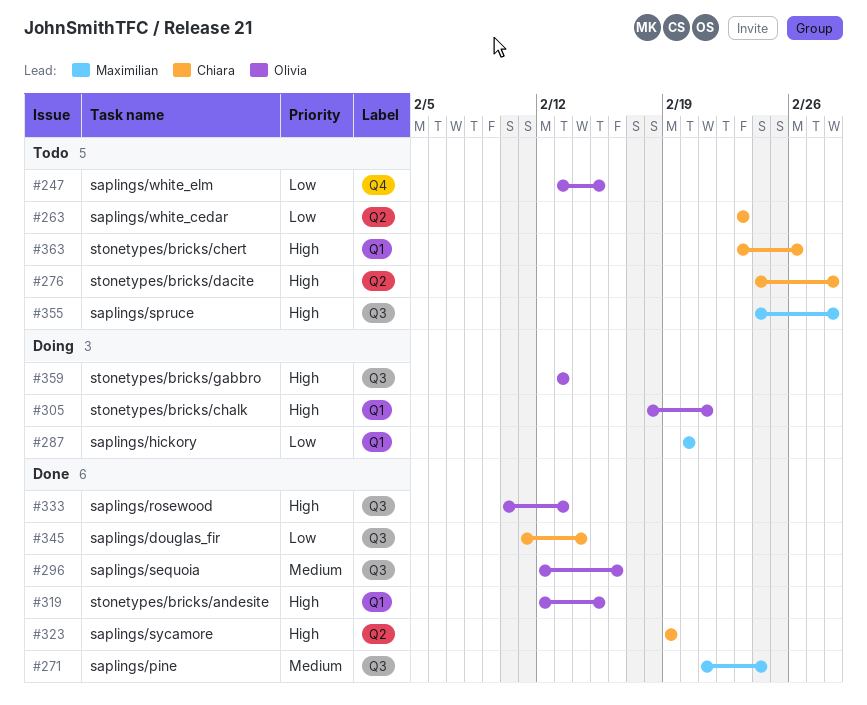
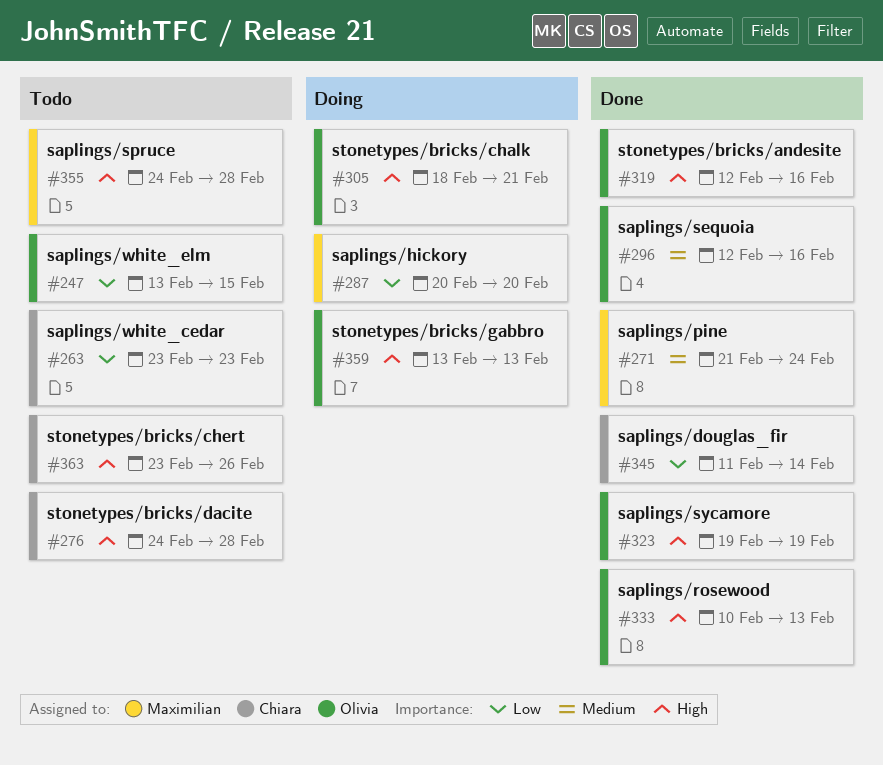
#319, due: Feb 15 -> Feb 16
#323, owner: Chiara -> Olivia

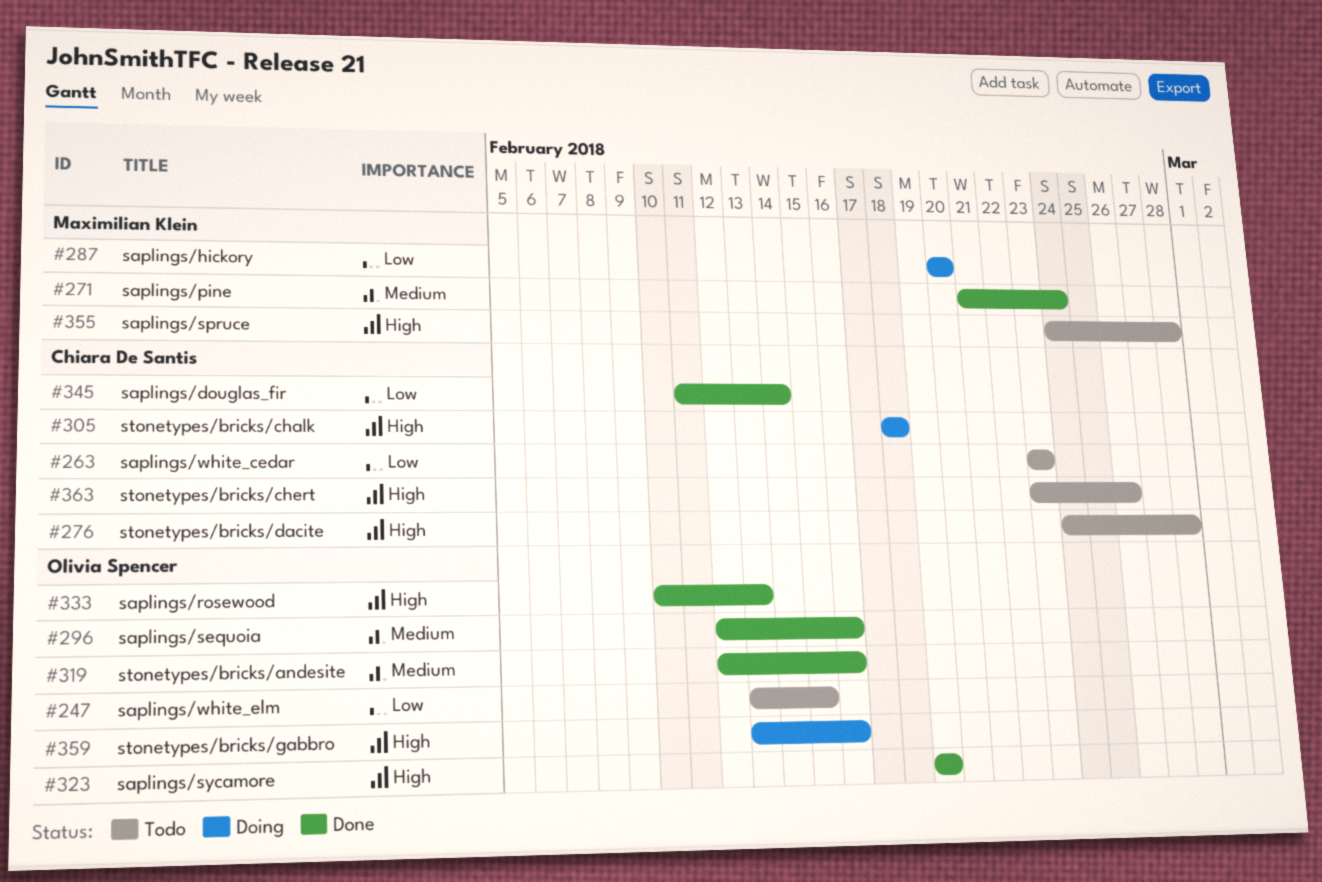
#305, owner: Olivia Spencer -> Chiara De Santis
#305, due: Feb 21 -> Feb 18
#319, priority: High -> Medium
#359, due: Feb 13 -> Feb 16

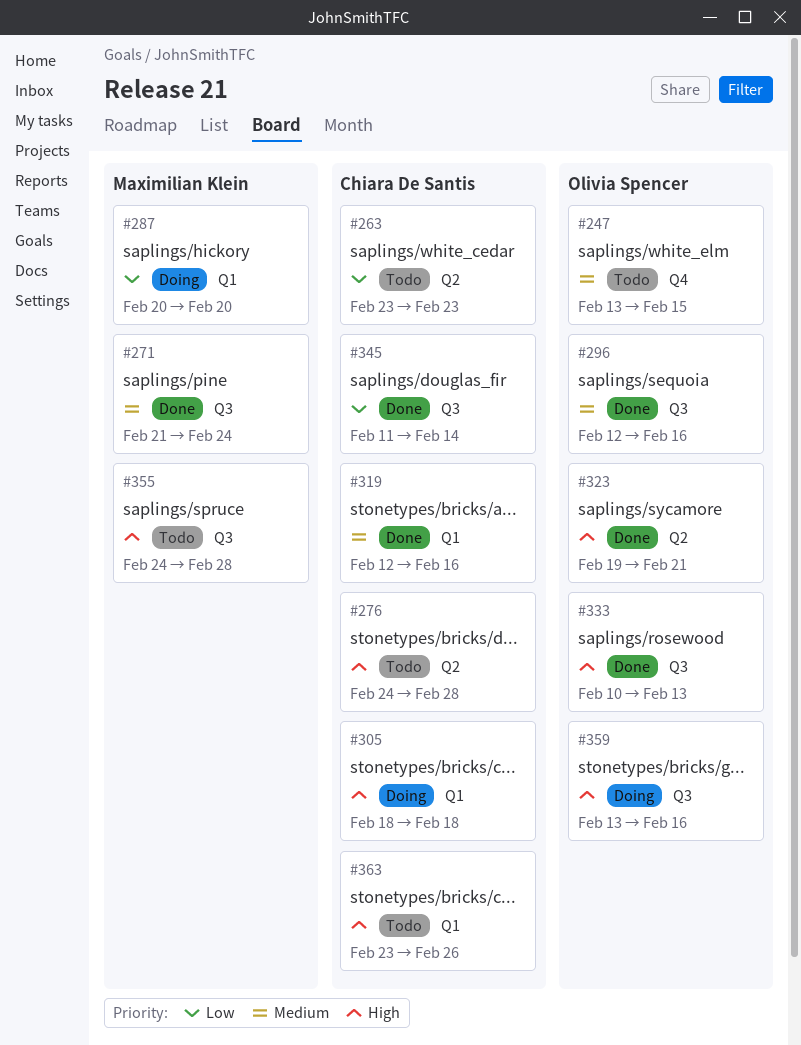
#247, priority: Low -> Medium
#319, owner: Olivia Spencer -> Chiara De Santis
#323, due: Feb 19 -> Feb 21

